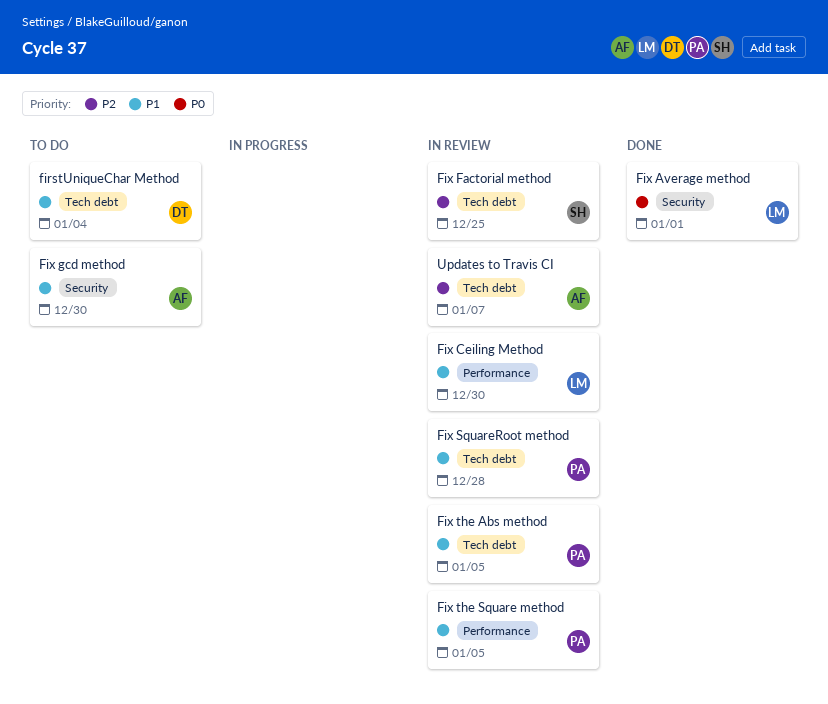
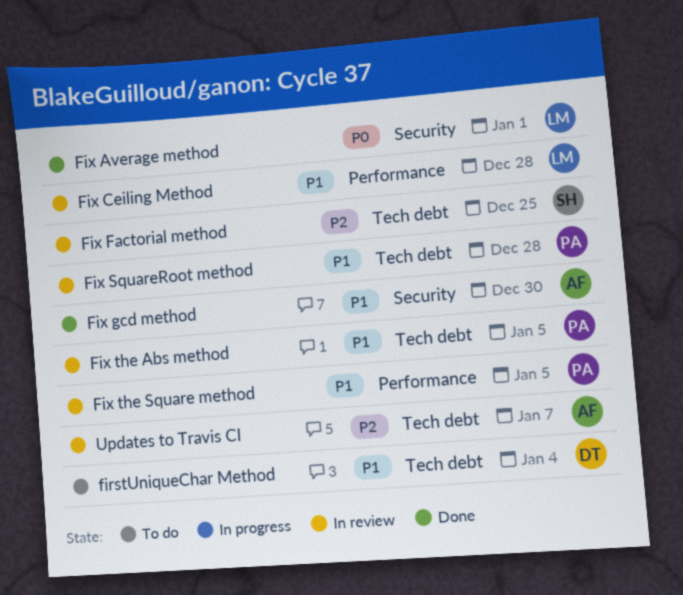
Fix Ceiling Method, due: Dec 30 -> Dec 28
Fix gcd method, status: To do -> Done

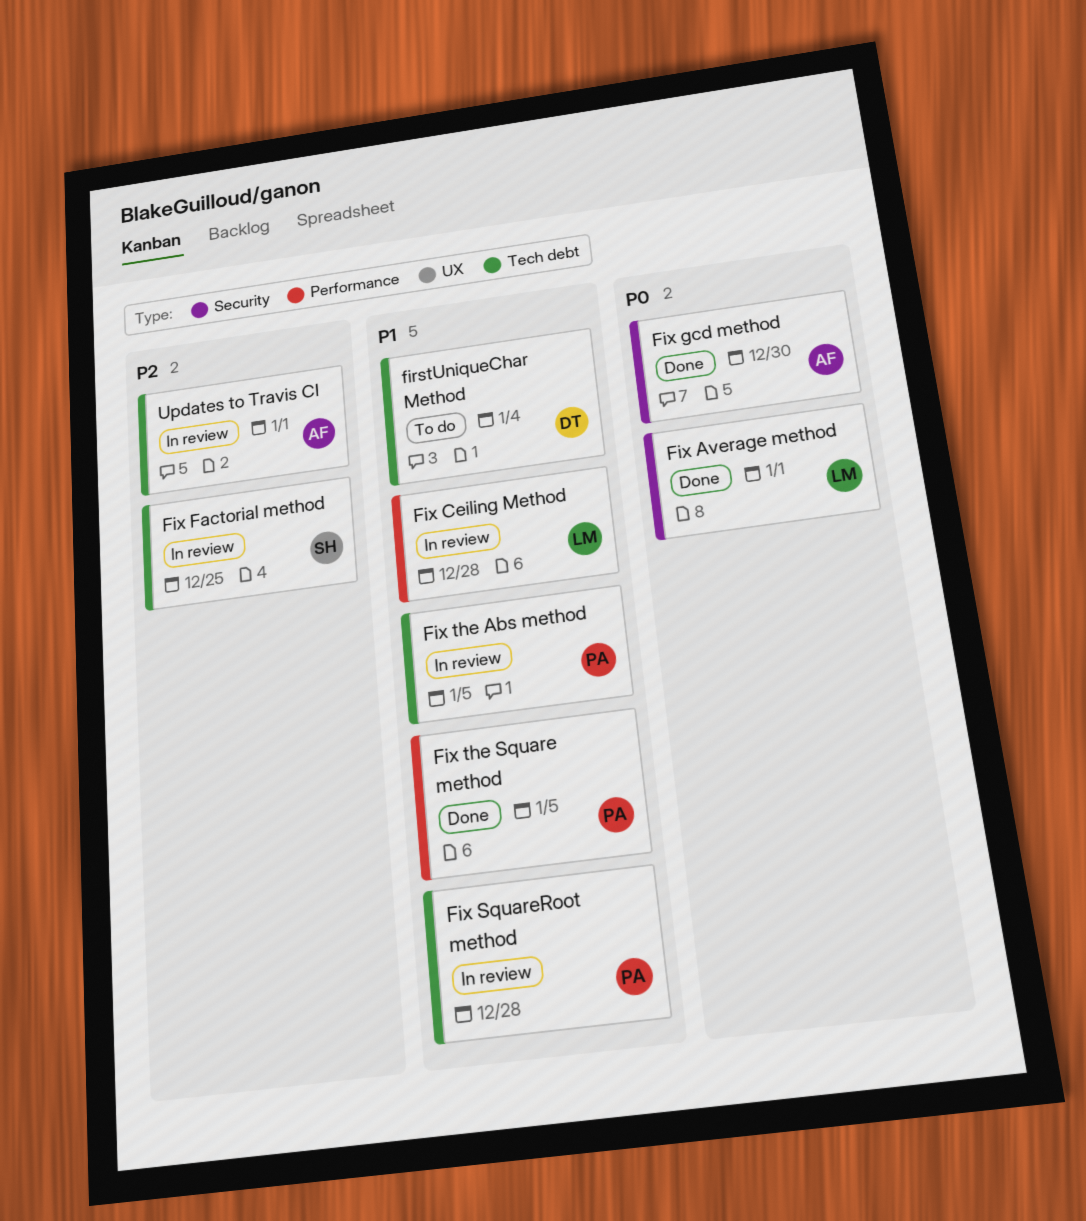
Fix gcd method, priority: P1 -> P0
Fix the Square method, status: In review -> Done
Updates to Travis CI, due: Jan 7 -> Jan 1

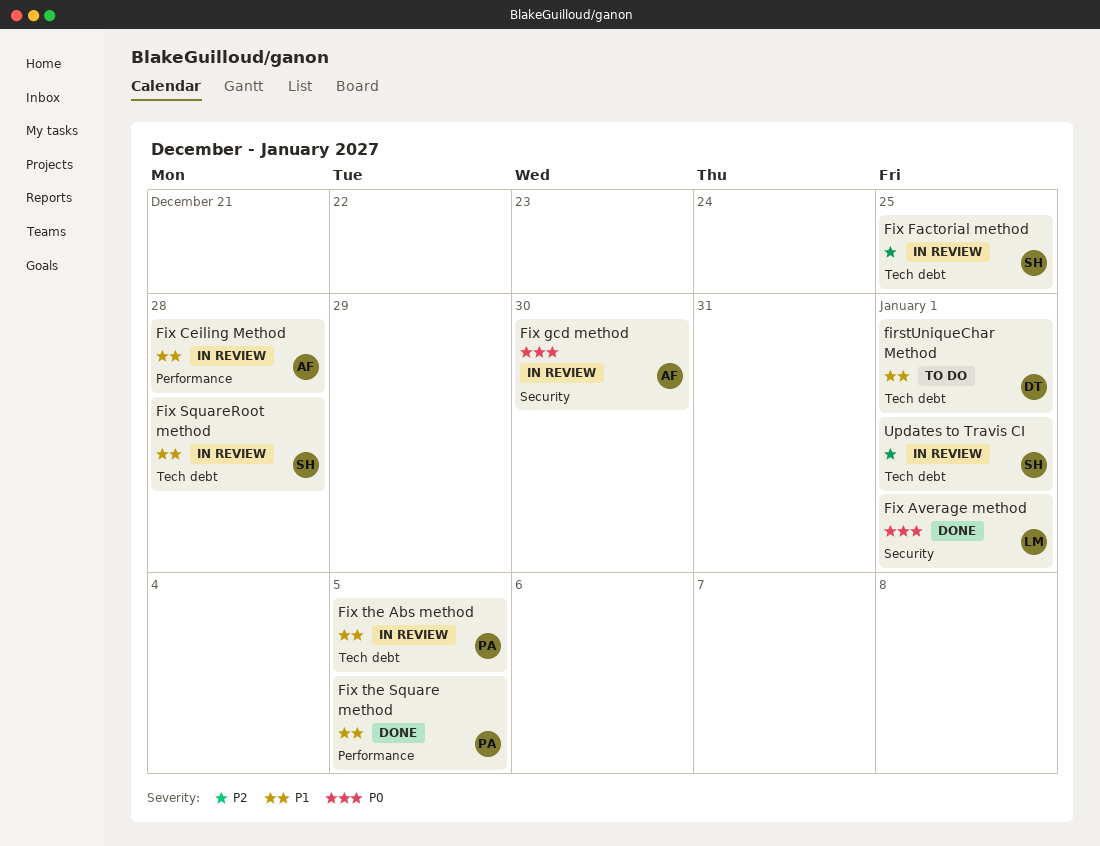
firstUniqueChar Method, due: Jan 4 -> Jan 1
Fix Ceiling Method, owner: LM -> AF
Fix gcd method, status: Done -> In review
Fix SquareRoot method, owner: PA -> SH
Updates to Travis CI, owner: AF -> SH

